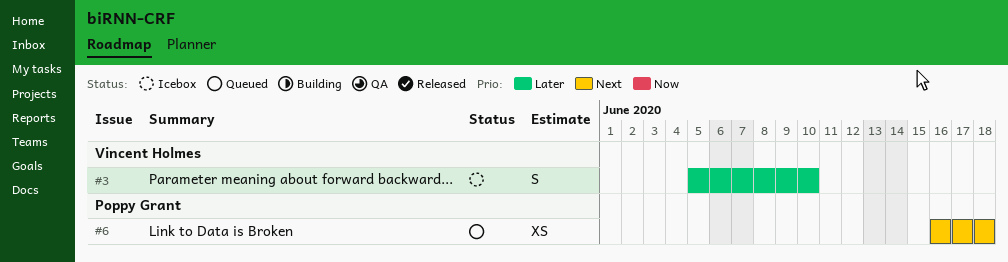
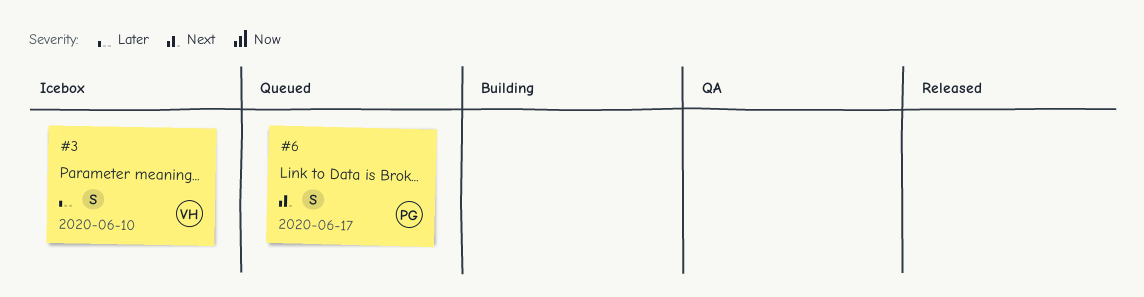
#6, estimate: XS -> S
#6, due: Jun 18 -> Jun 17

